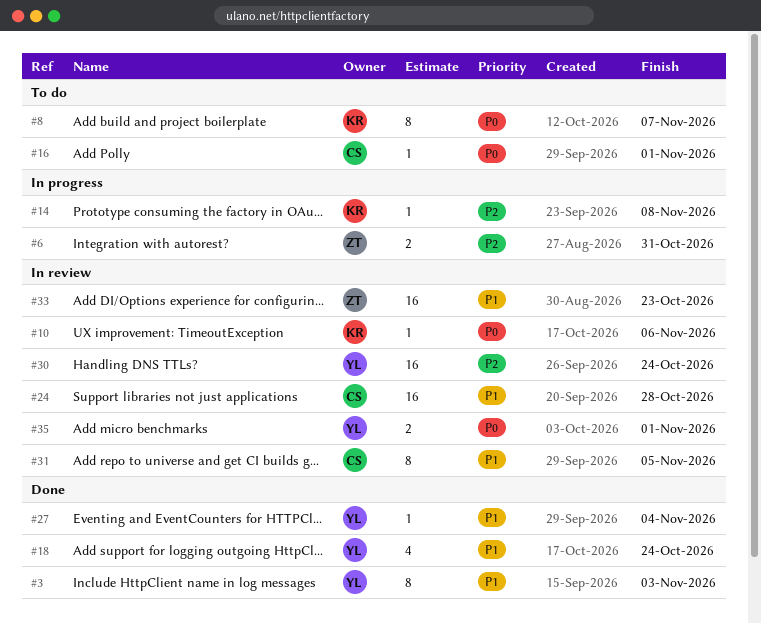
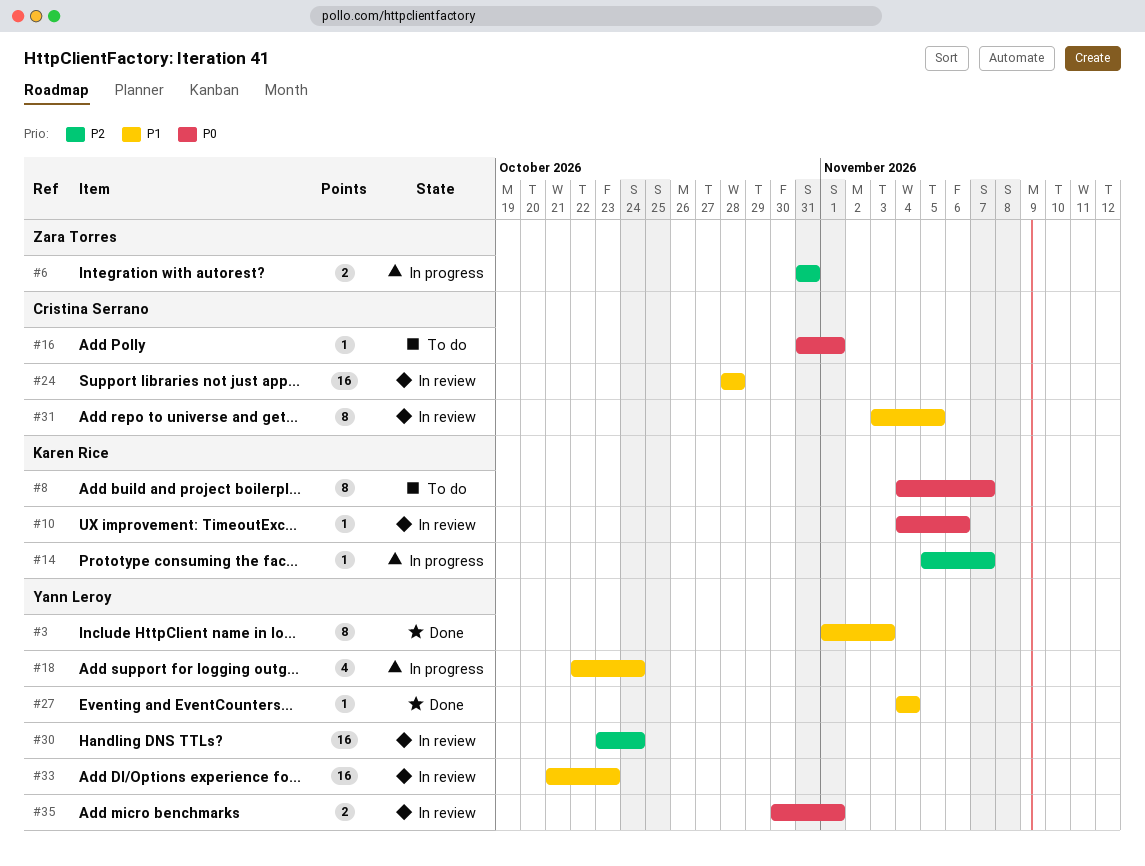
#14, due: Nov 8 -> Nov 7
#18, status: Done -> In progress
#33, owner: Zara Torres -> Yann Leroy

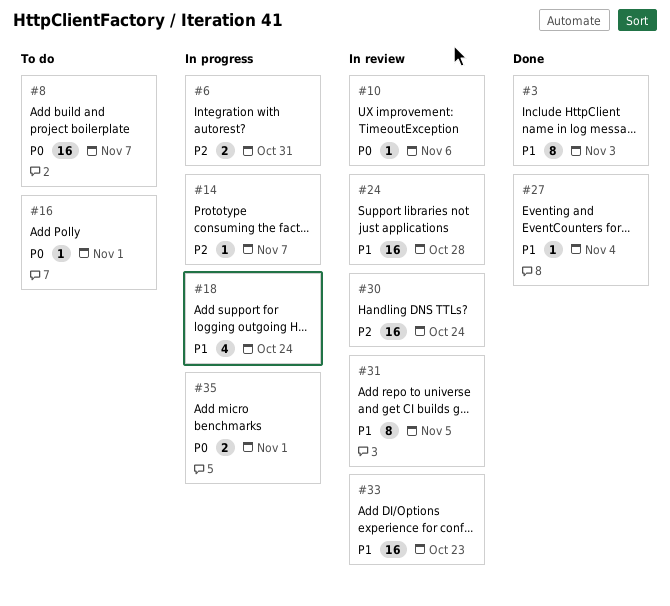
#8, estimate: 8 -> 16
#35, status: In review -> In progress

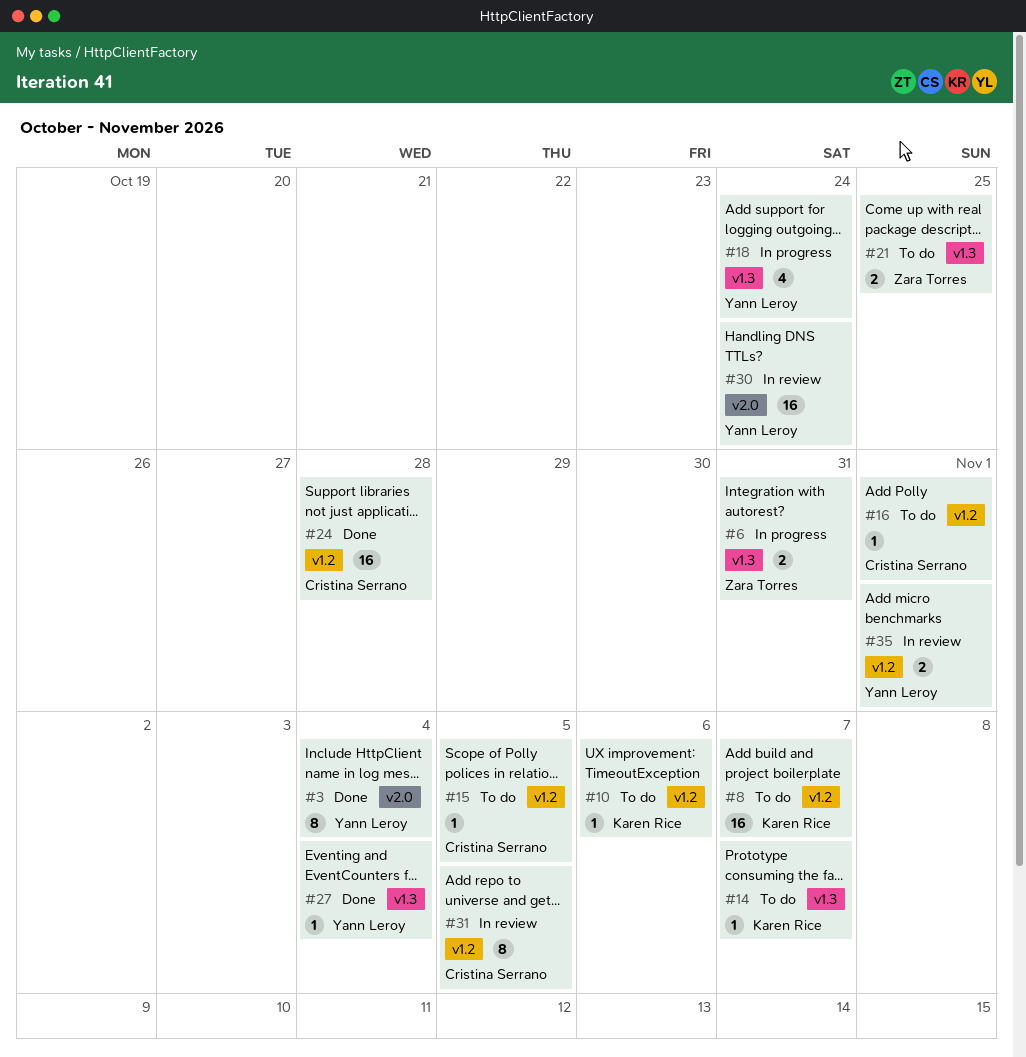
#3, due: Nov 3 -> Nov 4
#10, status: In review -> To do
#14, status: In progress -> To do
#15: none -> present
#21: none -> present
#24, status: In review -> Done
#33: present -> none
#35, status: In progress -> In review

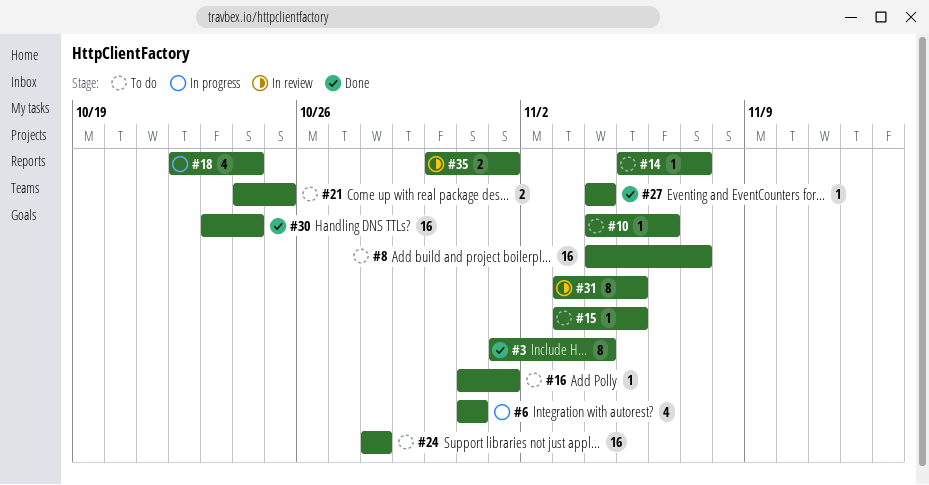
#6, estimate: 2 -> 4
#24, status: Done -> To do
#30, status: In review -> Done

